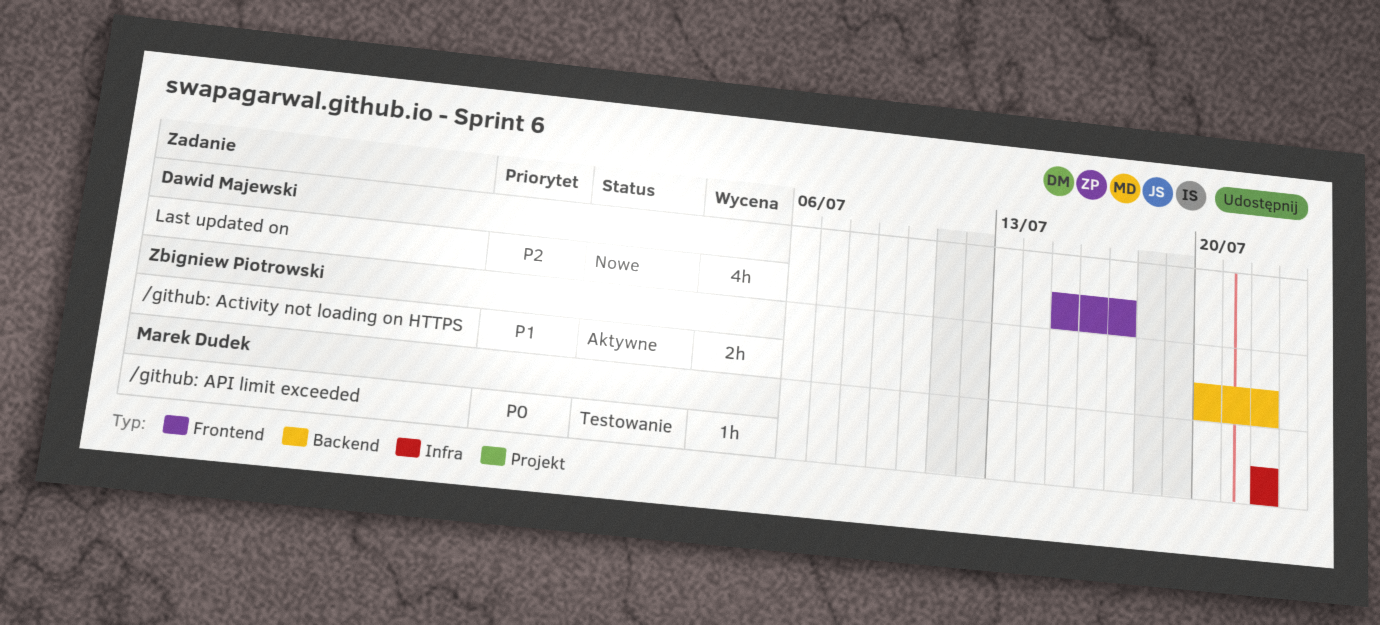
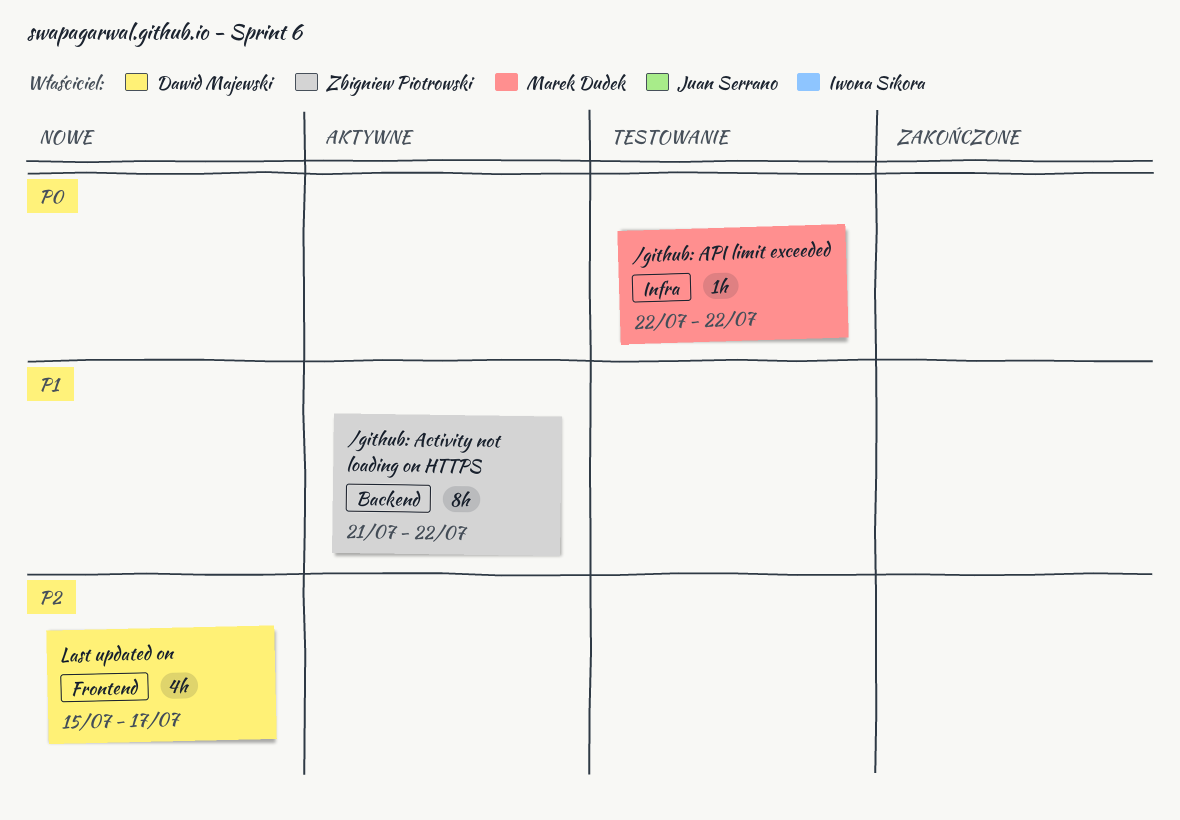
/github: Activity not loading on HTTPS, estimate: 2h -> 8h
/github: Activity not loading on HTTPS, start: Jul 20 -> Jul 21

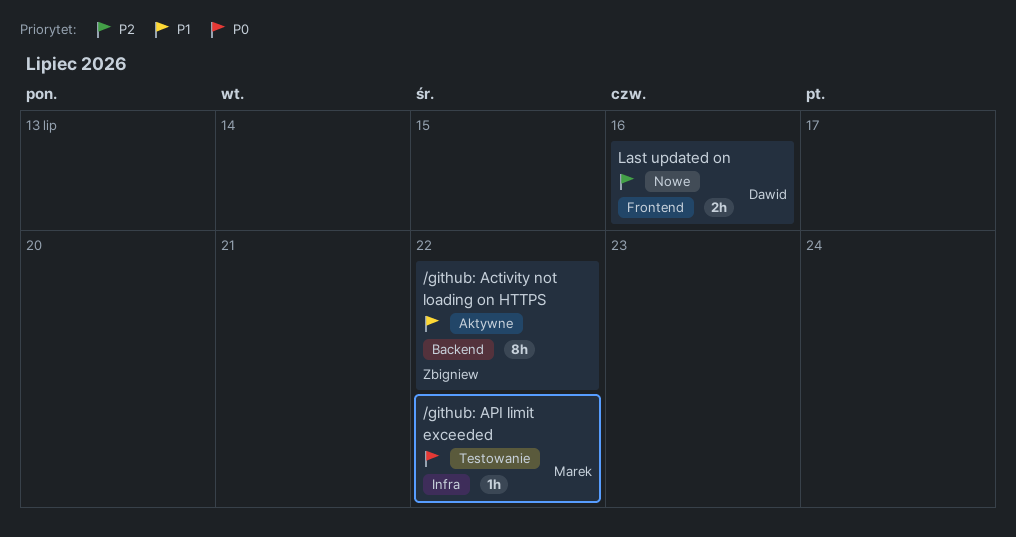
Last updated on, estimate: 4h -> 2h
Last updated on, due: Jul 17 -> Jul 16

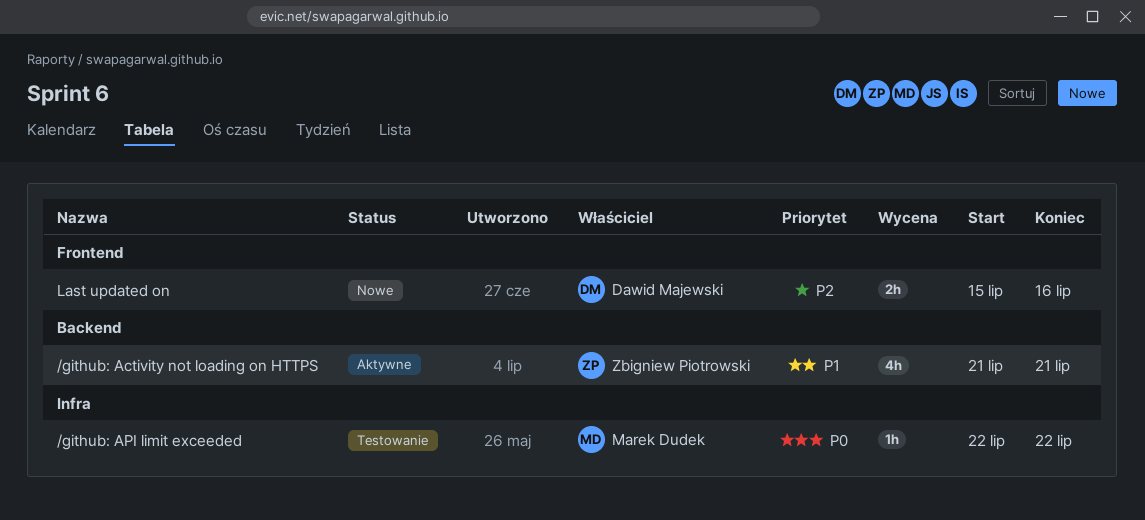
/github: Activity not loading on HTTPS, estimate: 8h -> 4h
/github: Activity not loading on HTTPS, due: Jul 22 -> Jul 21

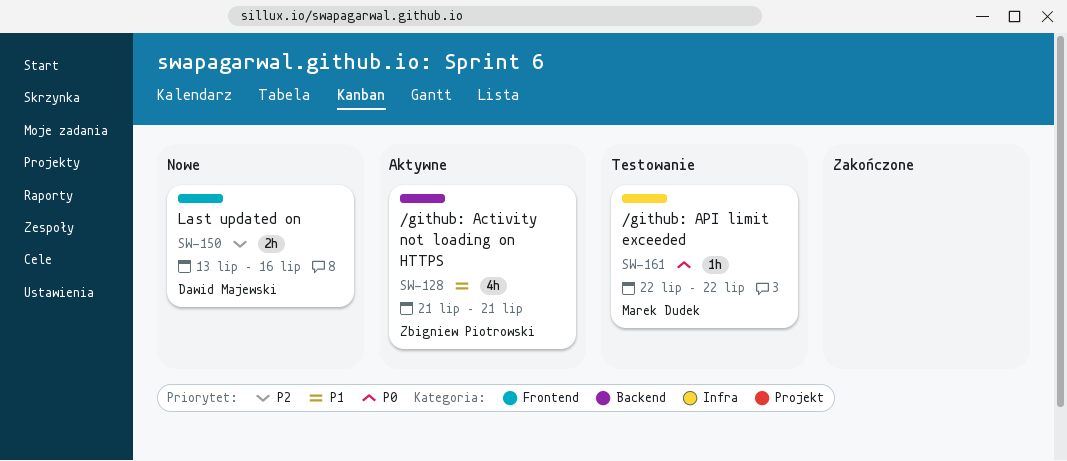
Last updated on, start: Jul 15 -> Jul 13

